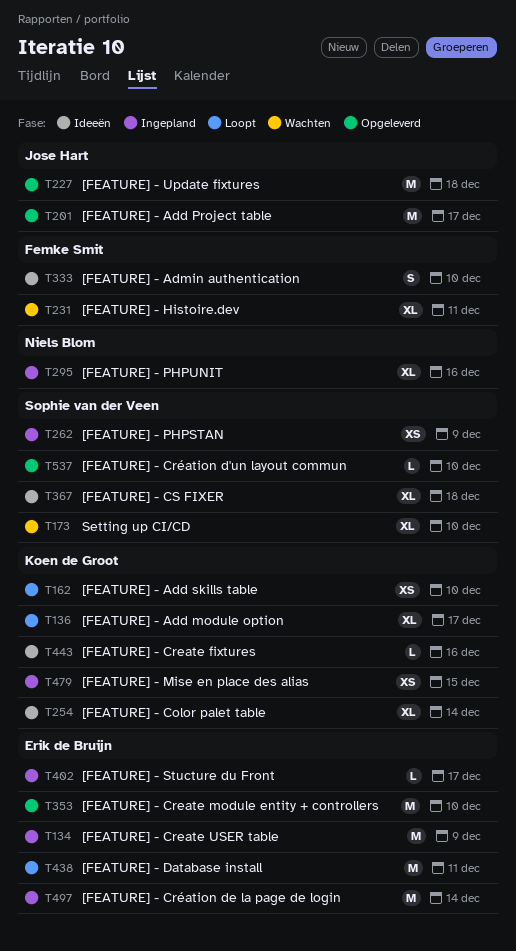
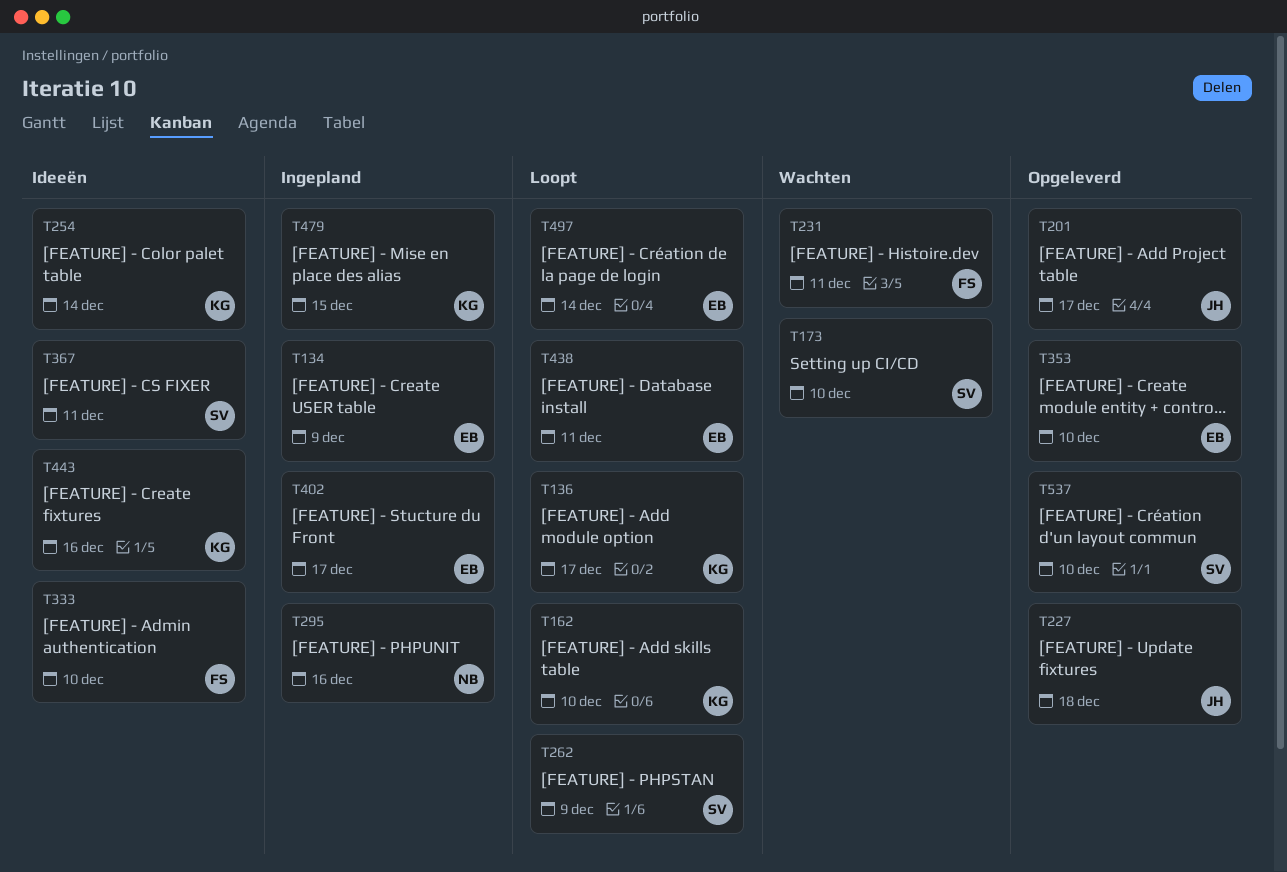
T262, status: Ingepland -> Loopt
T367, due: Dec 18 -> Dec 11
T497, status: Ingepland -> Loopt

